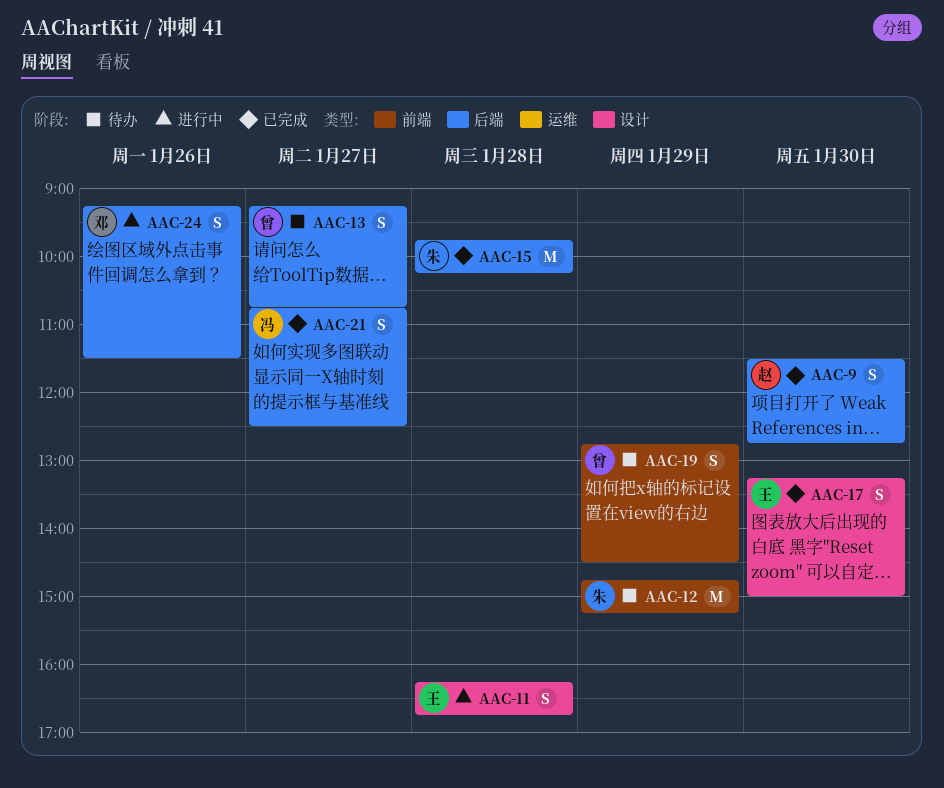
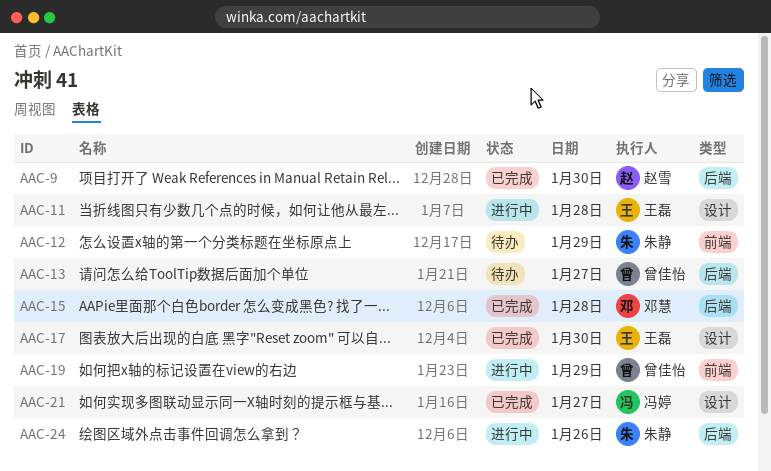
AAC-15, owner: 朱静 -> 邓慧
AAC-19, status: 待办 -> 进行中
AAC-21, label: 后端 -> 设计
AAC-24, owner: 邓慧 -> 朱静

